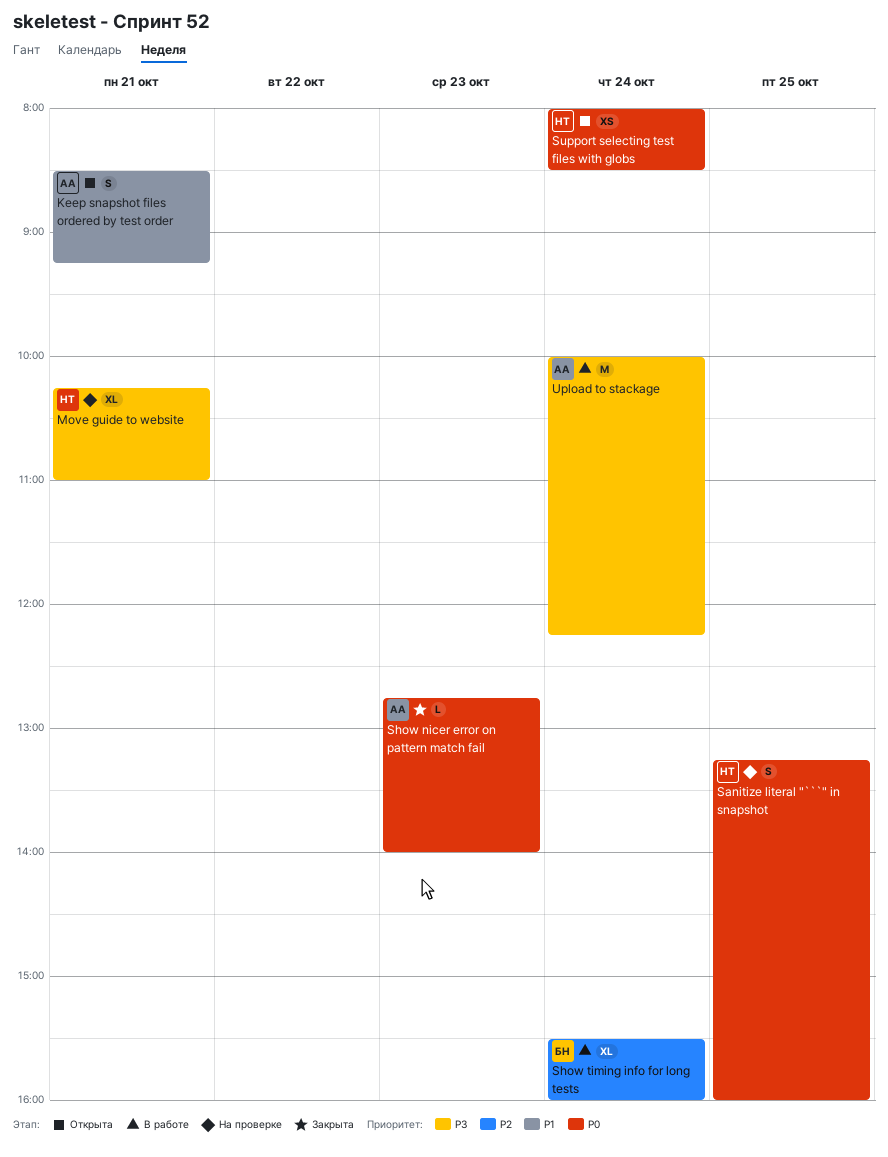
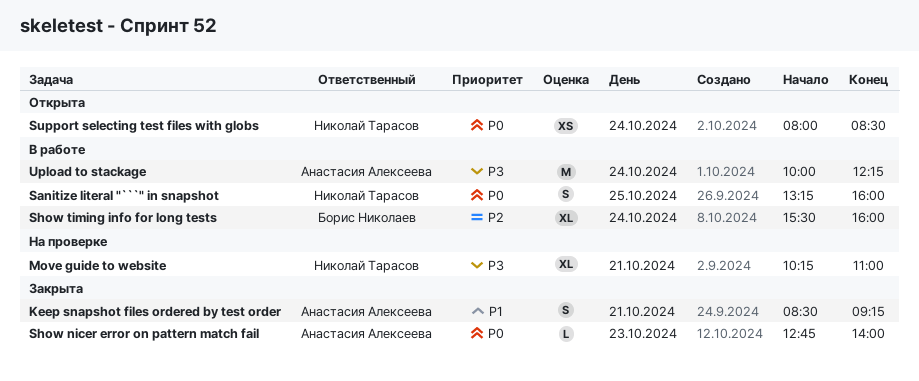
Keep snapshot files ordered by test order, status: Открыта -> Закрыта
Sanitize literal "```" in snapshot, status: На проверке -> В работе

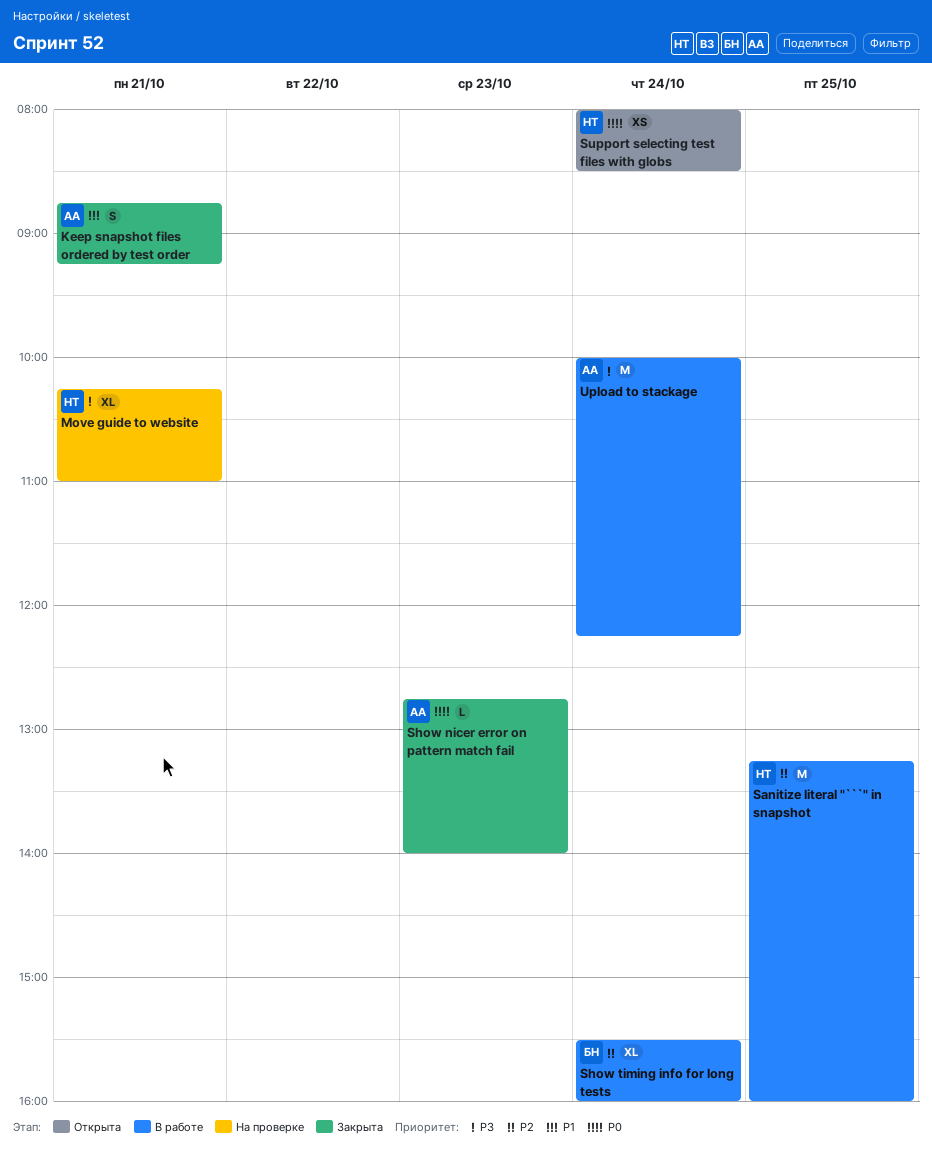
Keep snapshot files ordered by test order, begins: 08:30 -> 08:45
Sanitize literal "```" in snapshot, priority: P0 -> P2
Sanitize literal "```" in snapshot, estimate: S -> M

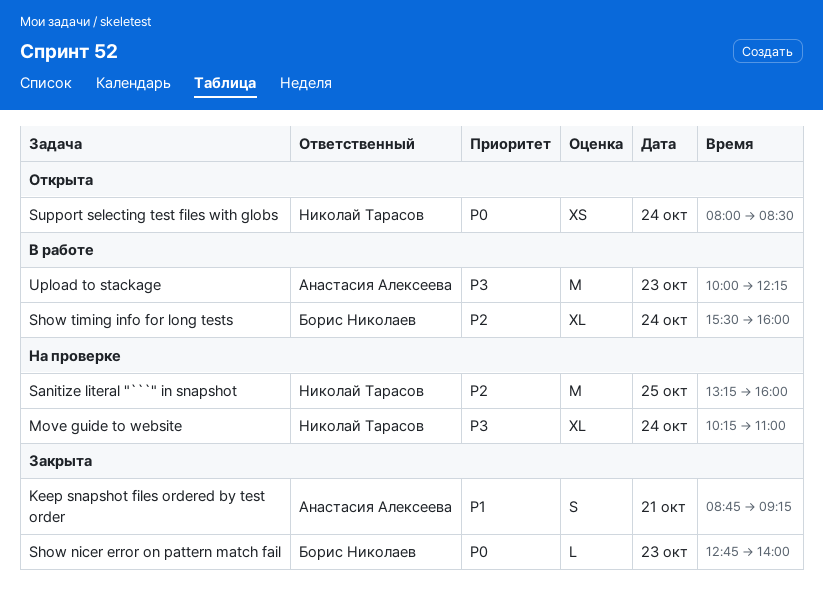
Move guide to website, day: Oct 21 -> Oct 24
Sanitize literal "```" in snapshot, status: В работе -> На проверке
Show nicer error on pattern match fail, owner: Анастасия Алексеева -> Борис Николаев
Upload to stackage, day: Oct 24 -> Oct 23

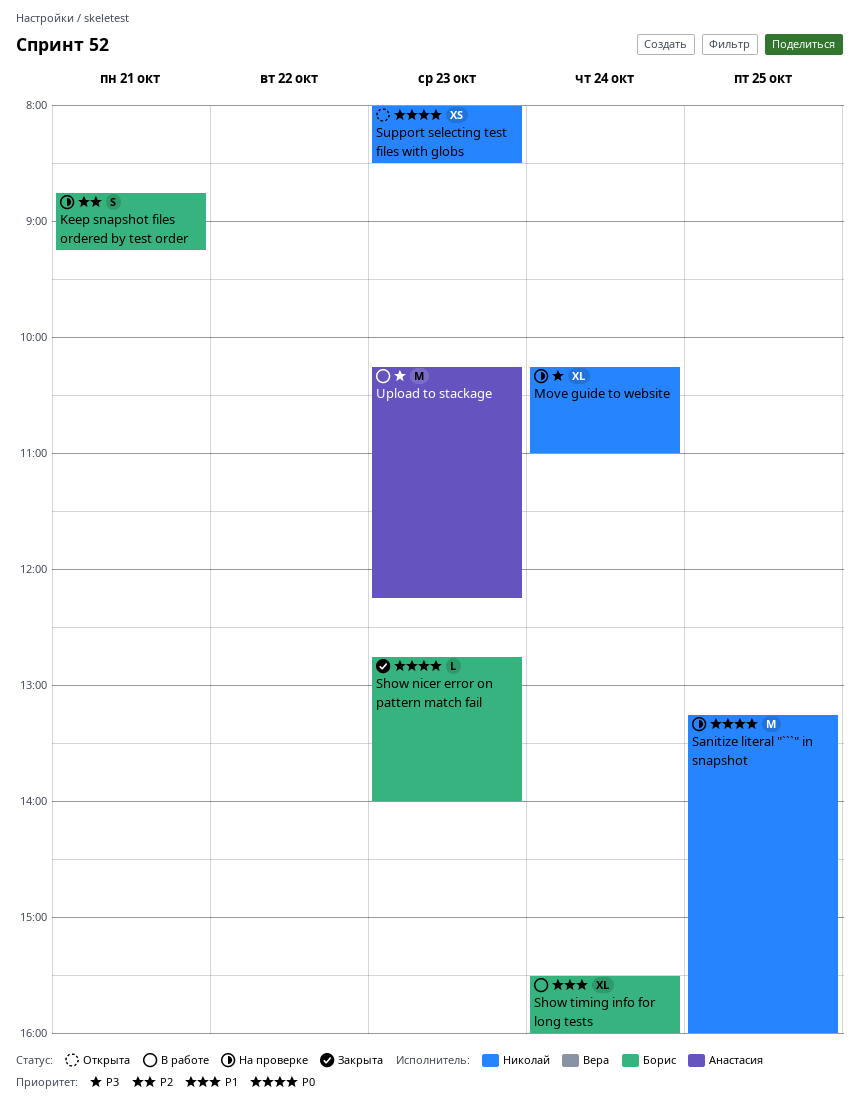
Keep snapshot files ordered by test order, status: Закрыта -> На проверке
Keep snapshot files ordered by test order, owner: Анастасия Алексеева -> Борис Николаев
Keep snapshot files ordered by test order, priority: P1 -> P2
Sanitize literal "```" in snapshot, priority: P2 -> P0
Show timing info for long tests, priority: P2 -> P1
Support selecting test files with globs, day: Oct 24 -> Oct 23
Upload to stackage, begins: 10:00 -> 10:15

